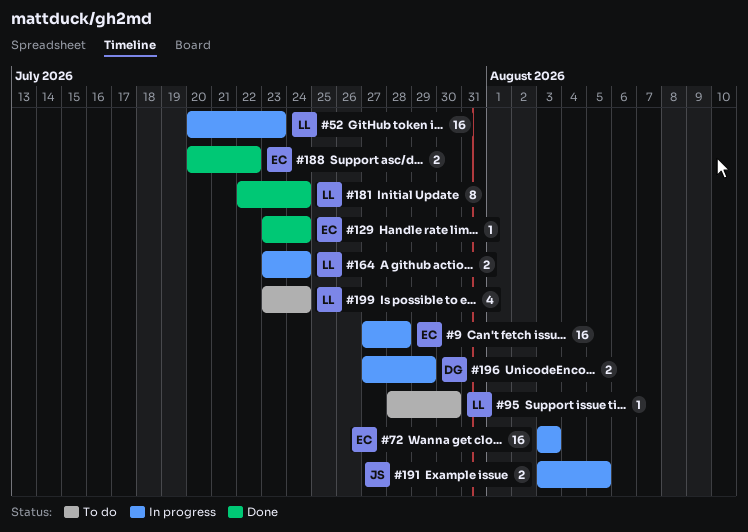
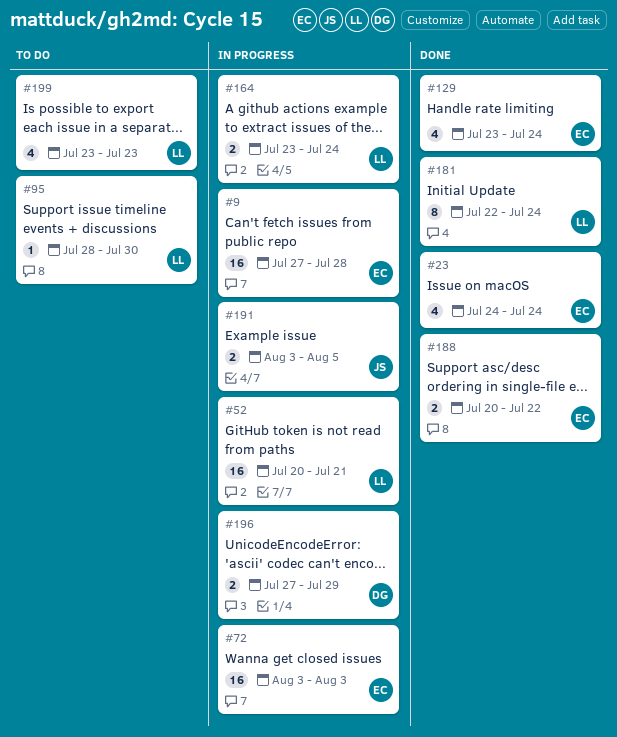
#23: none -> present
#52, due: Jul 23 -> Jul 21
#129, estimate: 1 -> 4
#199, due: Jul 24 -> Jul 23

